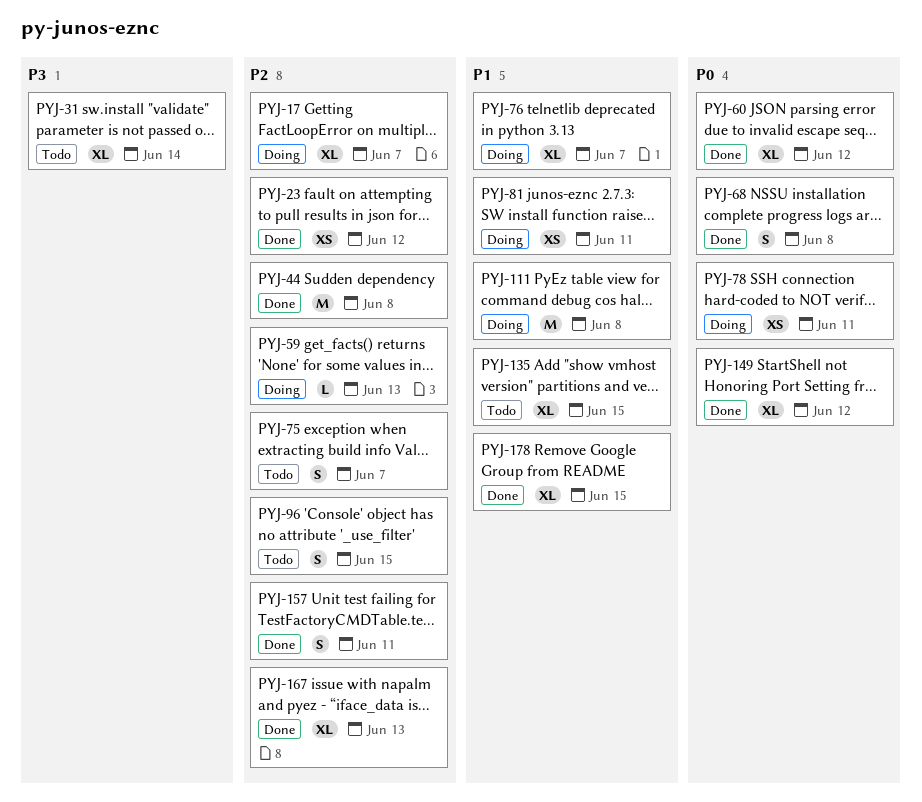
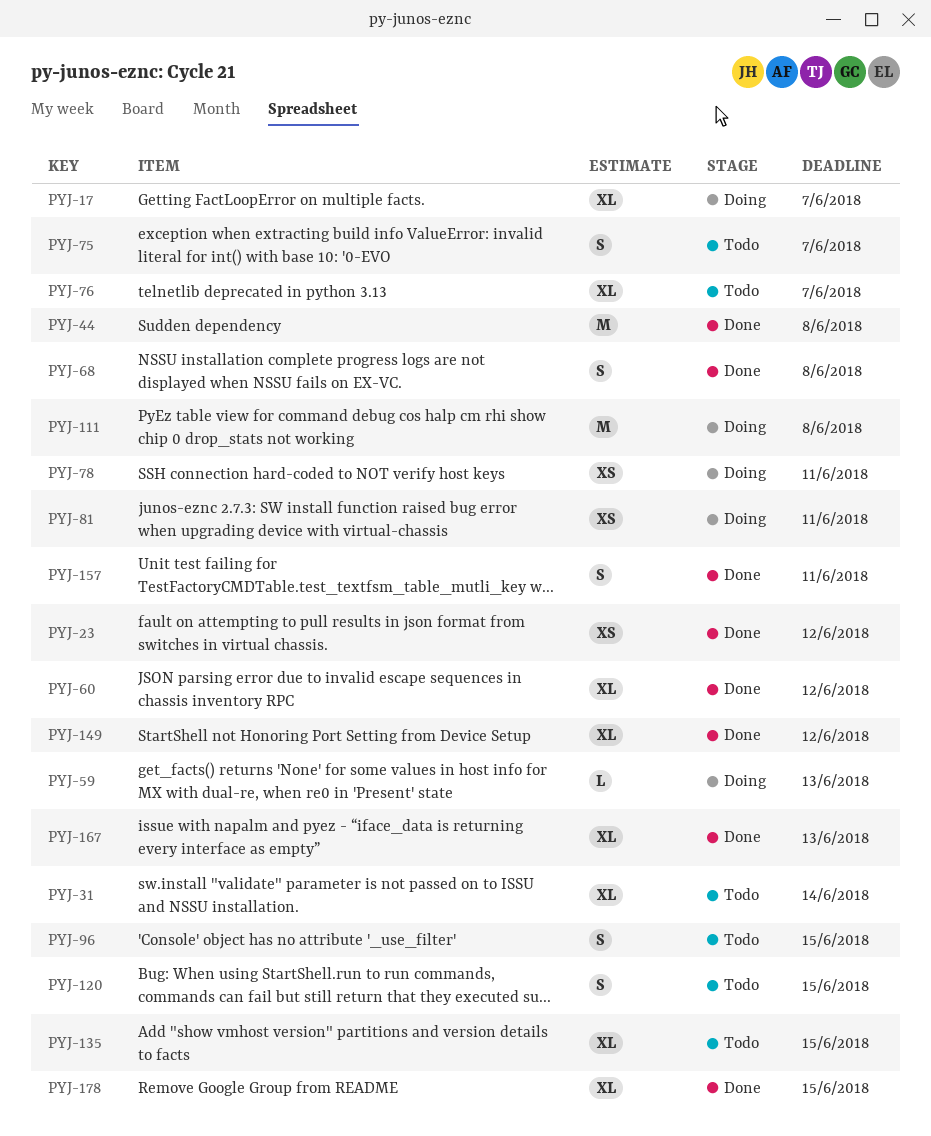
PYJ-76, status: Doing -> Todo
PYJ-120: none -> present

